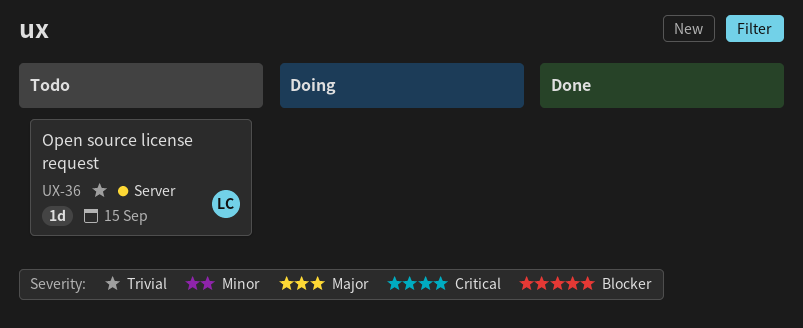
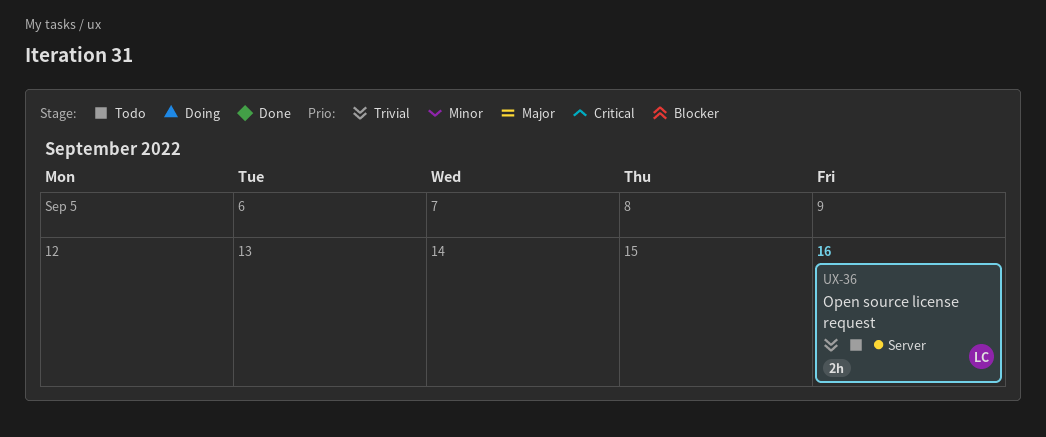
UX-36, estimate: 1d -> 2h
UX-36, due: Sep 15 -> Sep 16

